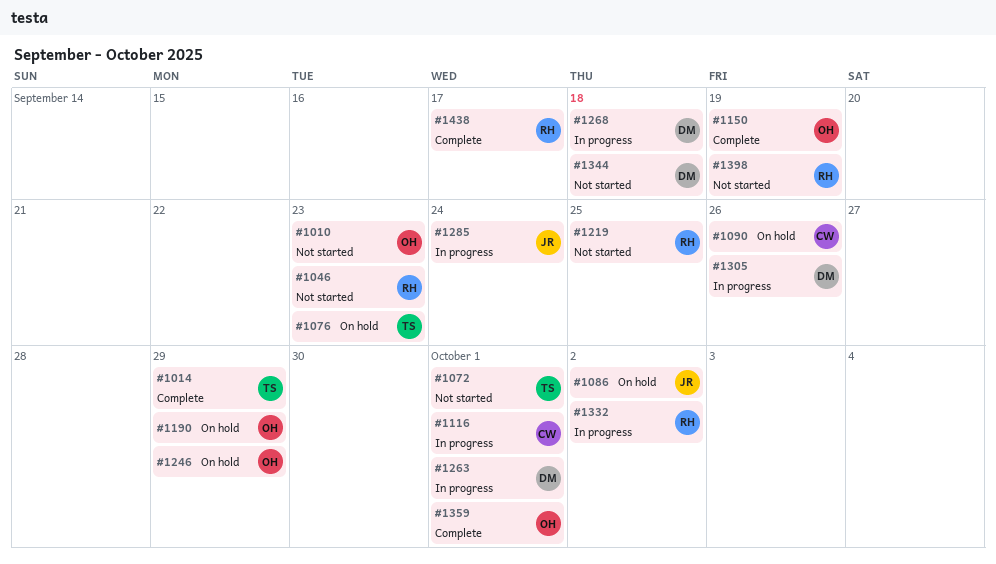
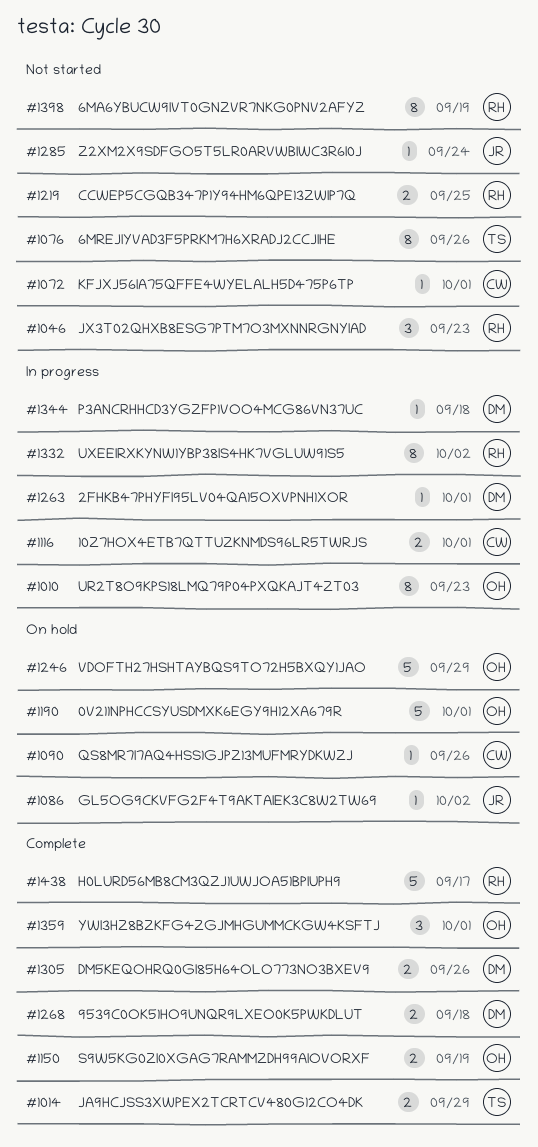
#1010, status: Not started -> In progress
#1072, owner: TS -> CW
#1076, status: On hold -> Not started
#1076, due: Sep 23 -> Sep 26
#1190, due: Sep 29 -> Oct 1
#1268, status: In progress -> Complete
#1285, status: In progress -> Not started
#1305, status: In progress -> Complete
#1344, status: Not started -> In progress

